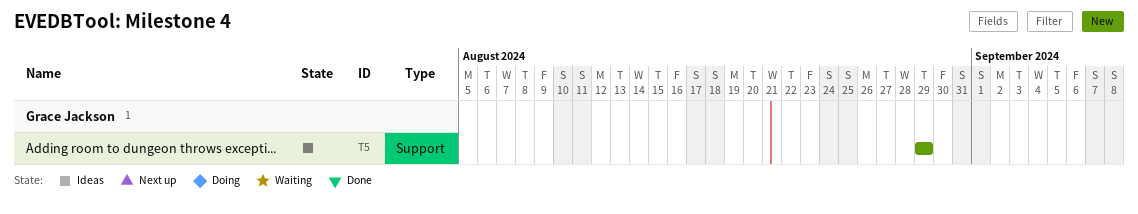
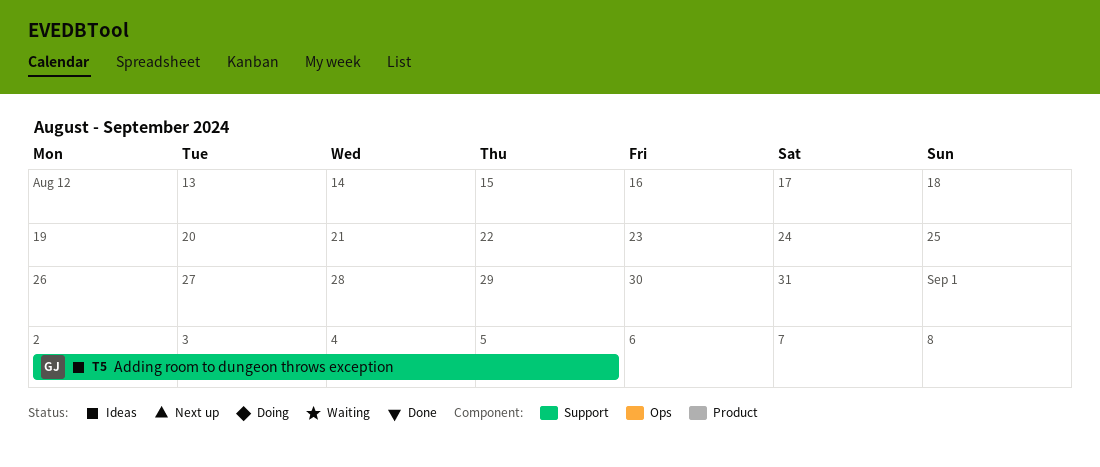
T5, start: Aug 29 -> Sep 2
T5, due: Aug 29 -> Sep 5

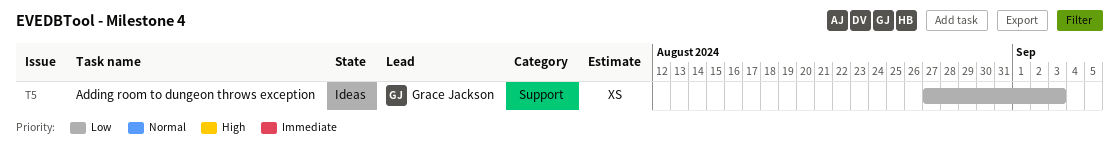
T5, start: Sep 2 -> Aug 27
T5, due: Sep 5 -> Sep 3

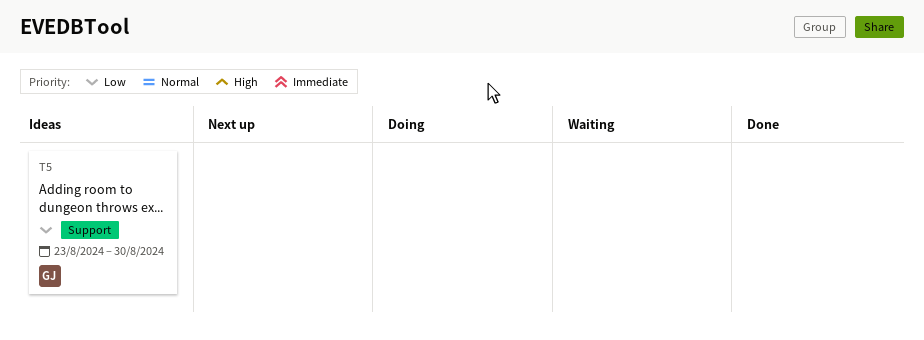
T5, start: Aug 27 -> Aug 23
T5, due: Sep 3 -> Aug 30

